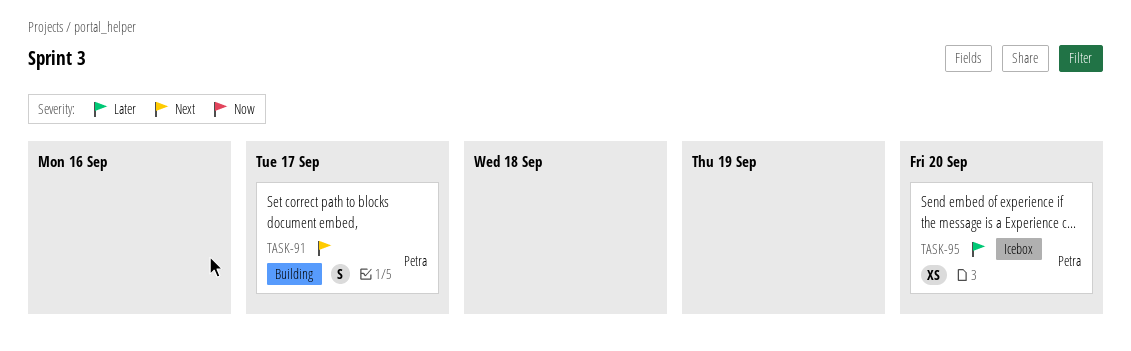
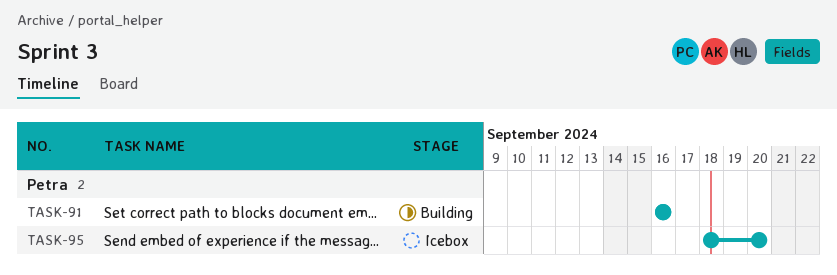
TASK-91, due: Sep 17 -> Sep 16

